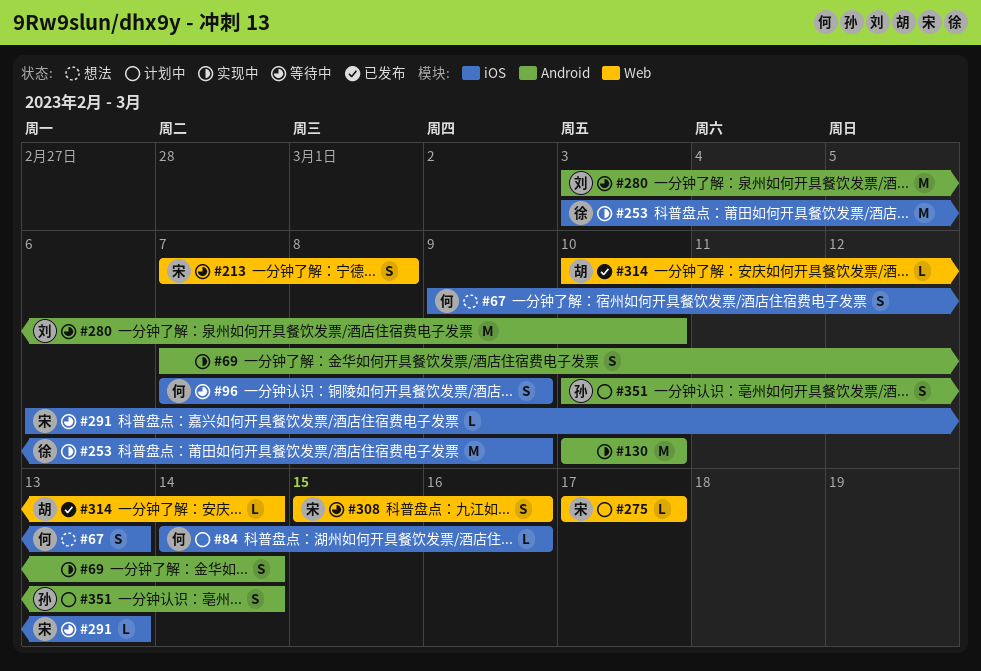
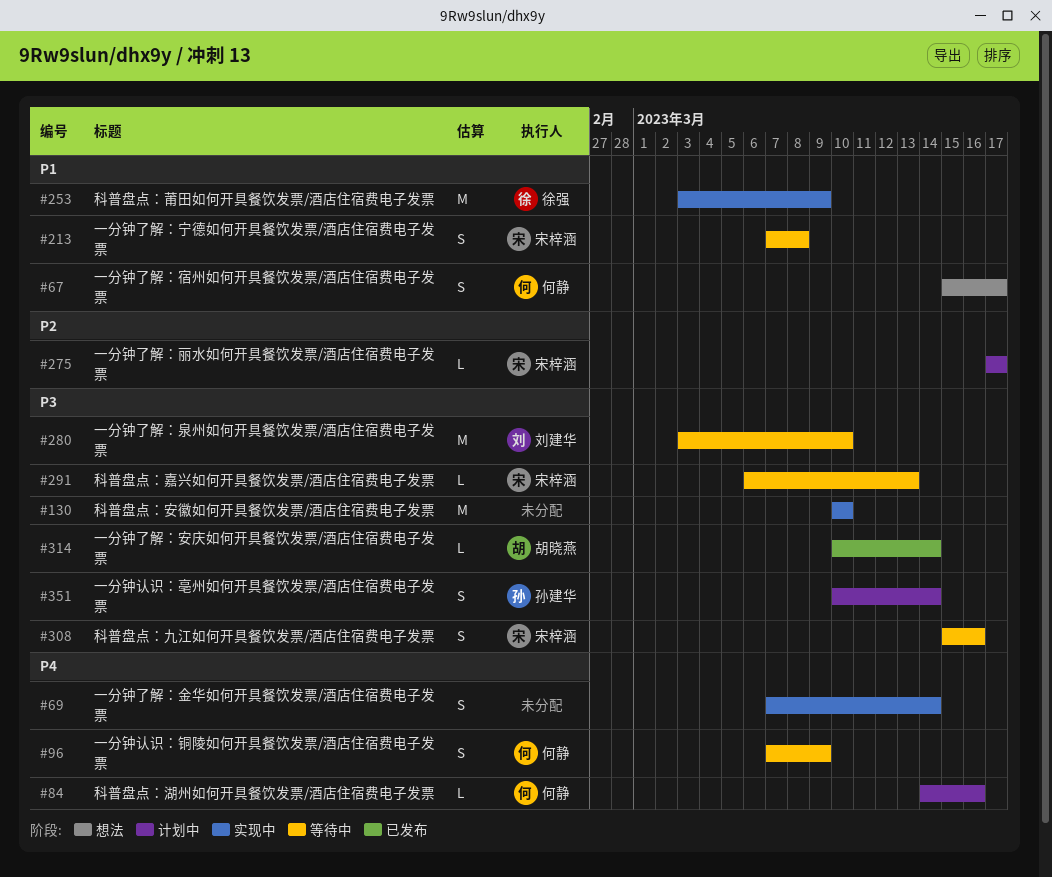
#67, start: Mar 9 -> Mar 15
#67, due: Mar 13 -> Mar 17

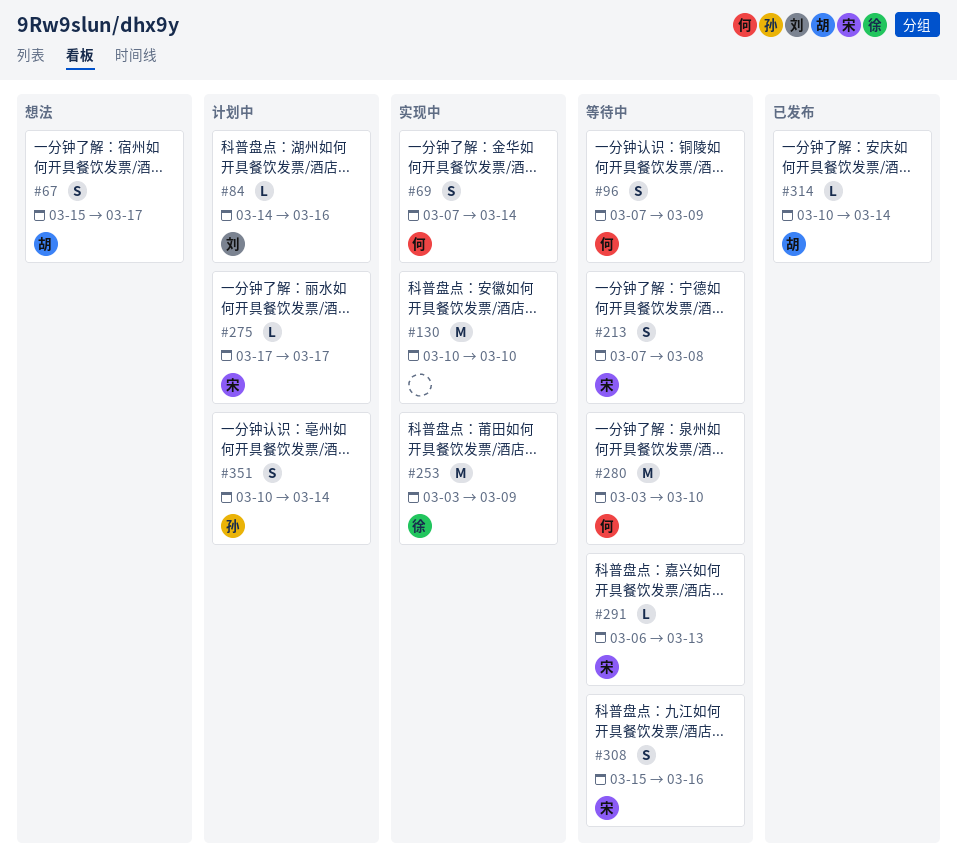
#67, owner: 何静 -> 胡晓燕
#69, owner: none -> 何静
#84, owner: 何静 -> 刘建华
#280, owner: 刘建华 -> 何静

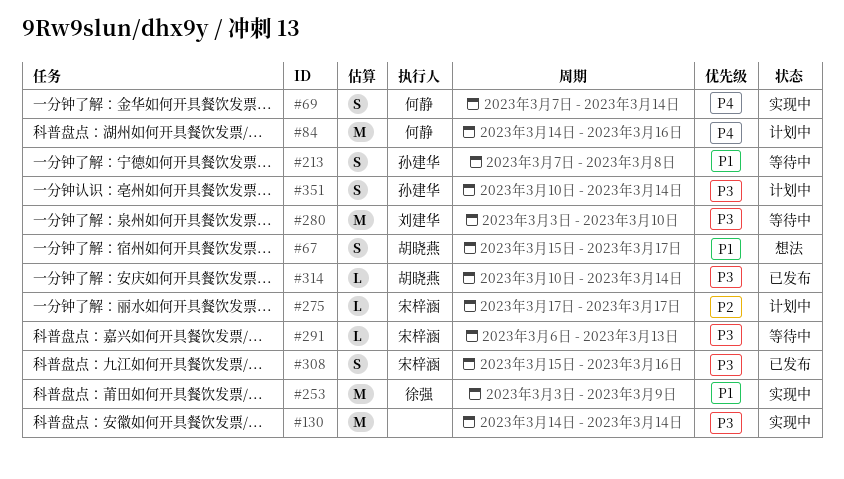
#84, owner: 刘建华 -> 何静
#84, estimate: L -> M
#96: present -> none
#130, start: Mar 10 -> Mar 14
#130, due: Mar 10 -> Mar 14
#213, owner: 宋梓涵 -> 孙建华
#280, owner: 何静 -> 刘建华
#308, status: 等待中 -> 已发布

